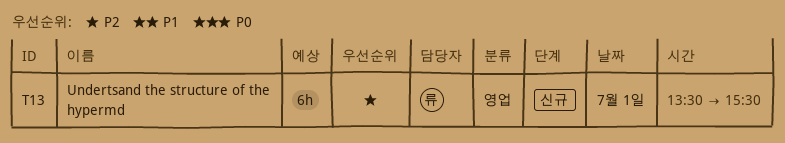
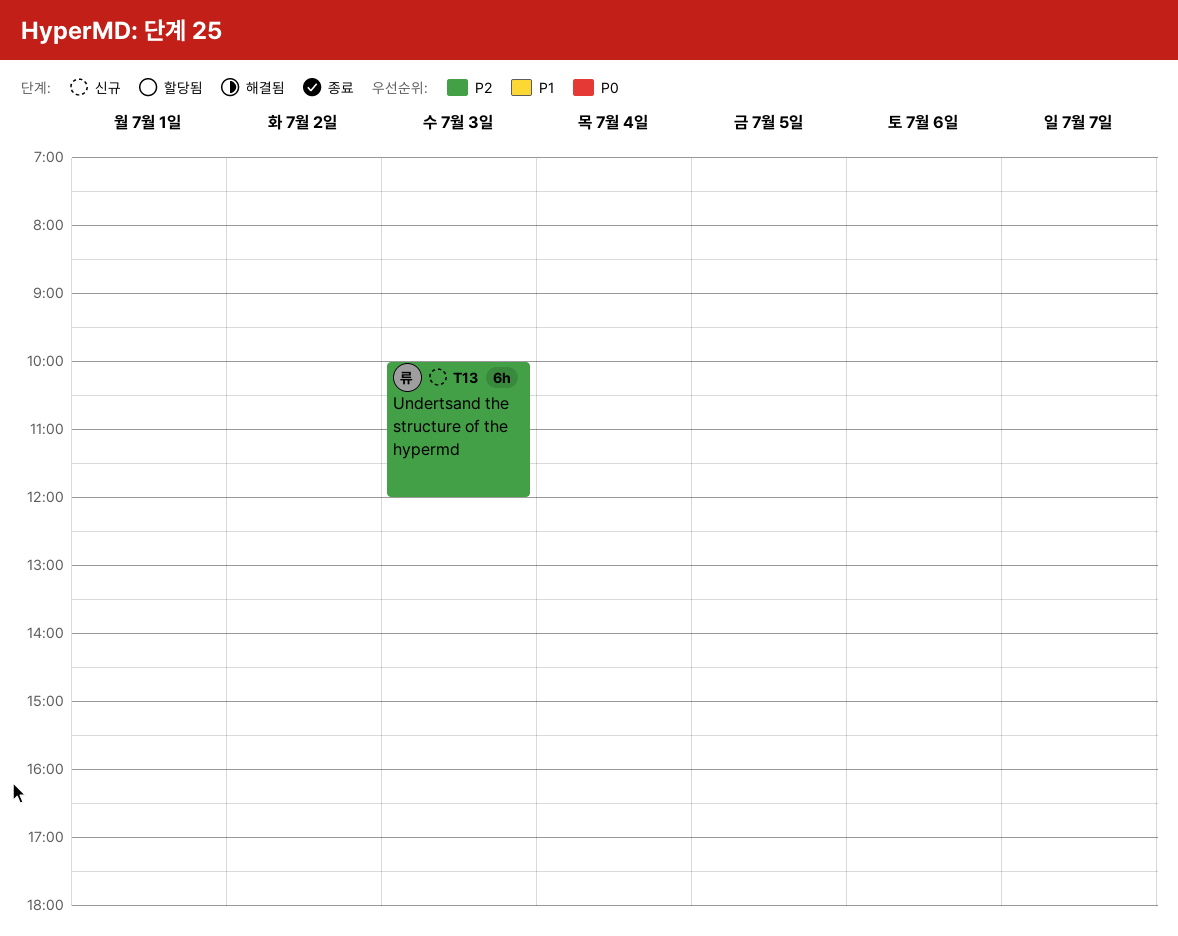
T13, day: Jul 1 -> Jul 3
T13, begins: 13:30 -> 10:00
T13, ends: 15:30 -> 12:00

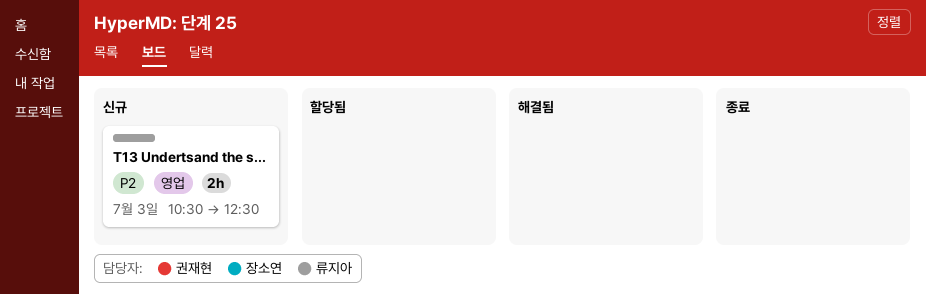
T13, estimate: 6h -> 2h
T13, begins: 10:00 -> 10:30
T13, ends: 12:00 -> 12:30

